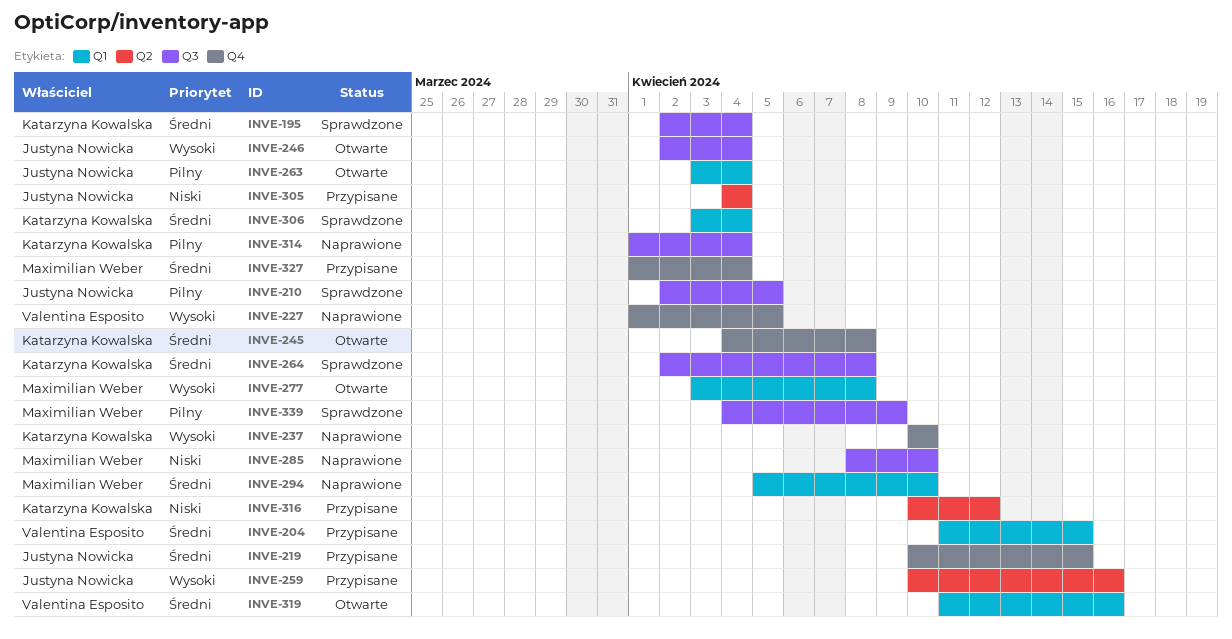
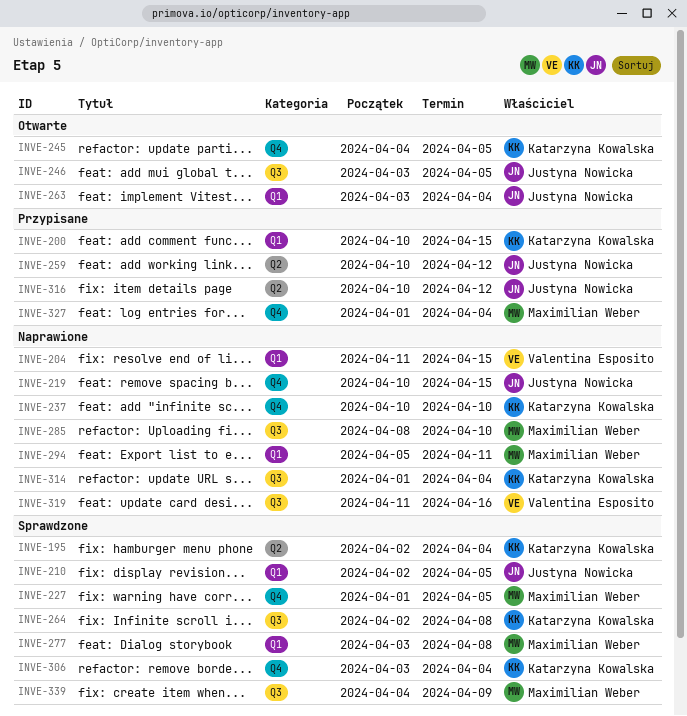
INVE-195, label: Q3 -> Q2
INVE-200: none -> present
INVE-204, status: Przypisane -> Naprawione
INVE-210, label: Q3 -> Q1
INVE-219, status: Przypisane -> Naprawione
INVE-227, status: Naprawione -> Sprawdzone
INVE-227, owner: Valentina Esposito -> Maximilian Weber
INVE-245, due: Apr 8 -> Apr 5
INVE-246, start: Apr 2 -> Apr 3
INVE-246, due: Apr 4 -> Apr 5
INVE-259, due: Apr 16 -> Apr 12
INVE-277, status: Otwarte -> Sprawdzone
INVE-294, due: Apr 10 -> Apr 11
INVE-305: present -> none
INVE-306, label: Q1 -> Q4
INVE-316, owner: Katarzyna Kowalska -> Justyna Nowicka
INVE-319, status: Otwarte -> Naprawione
INVE-319, label: Q1 -> Q3

